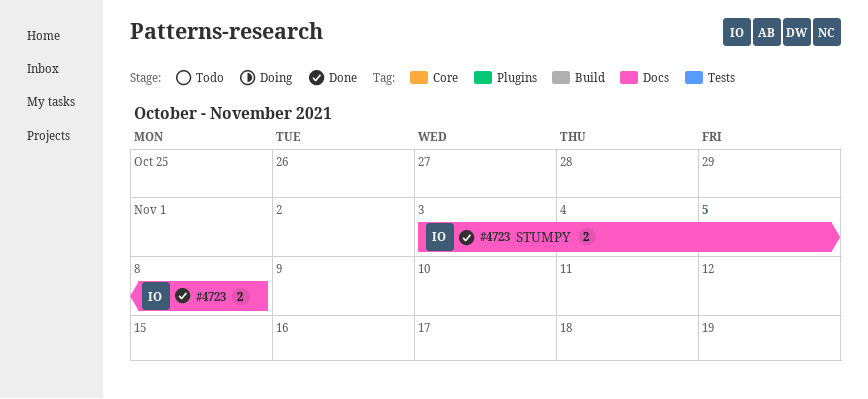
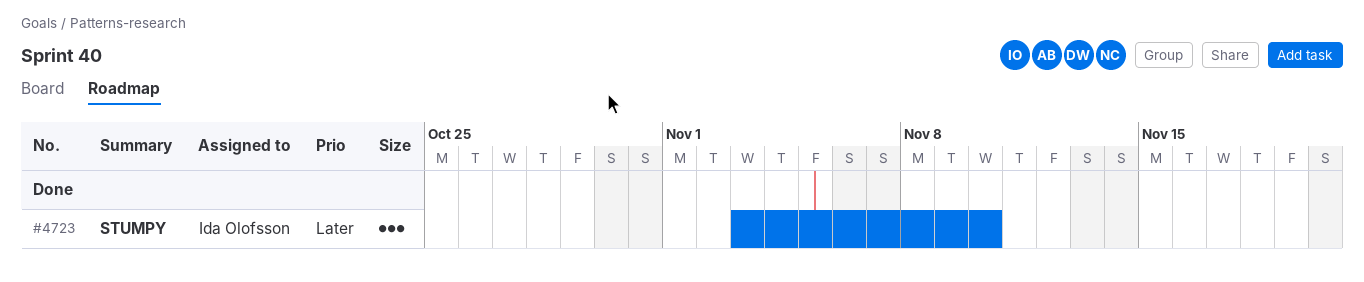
#4723, estimate: 2 -> 3
#4723, due: Nov 8 -> Nov 10

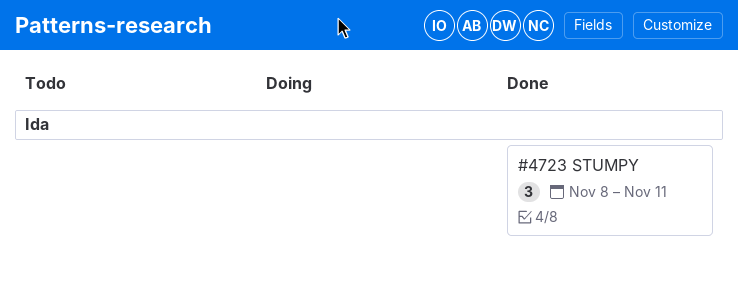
#4723, start: Nov 3 -> Nov 8
#4723, due: Nov 10 -> Nov 11

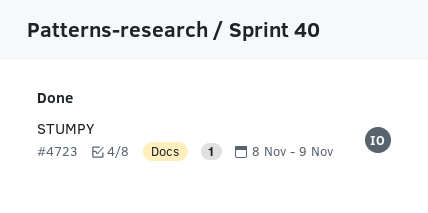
#4723, estimate: 3 -> 1
#4723, due: Nov 11 -> Nov 9

